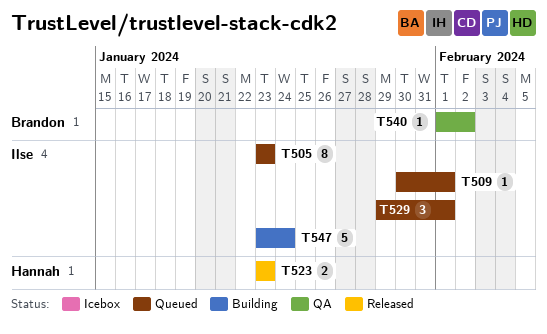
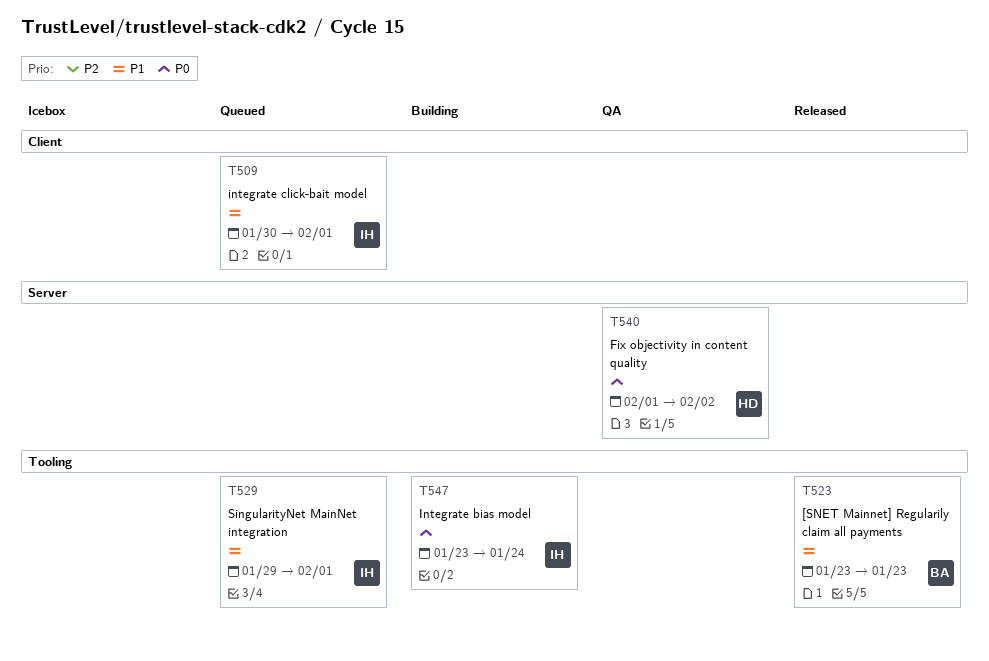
T505: present -> none
T523, owner: Hannah -> Brandon
T540, owner: Brandon -> Hannah

